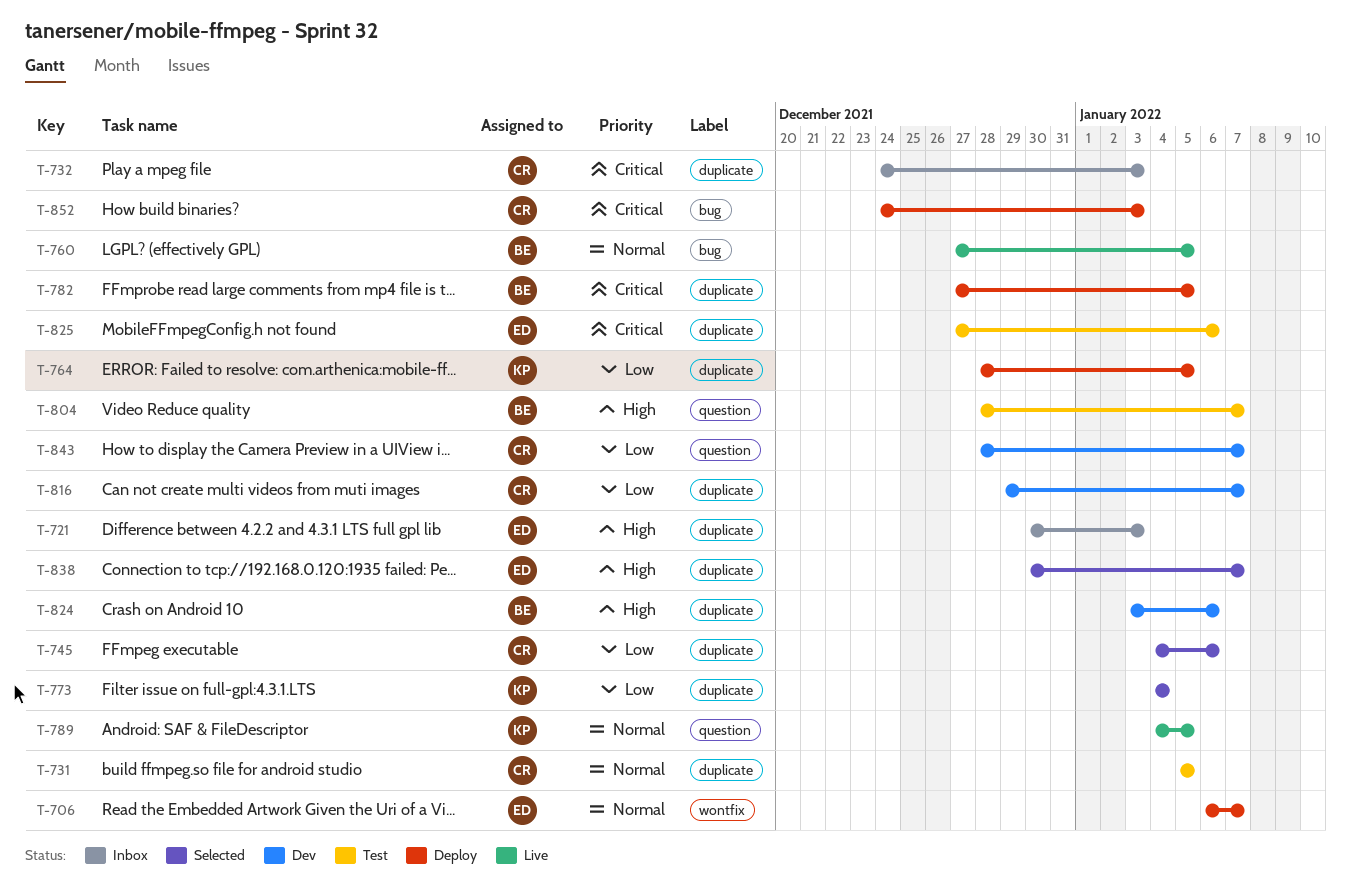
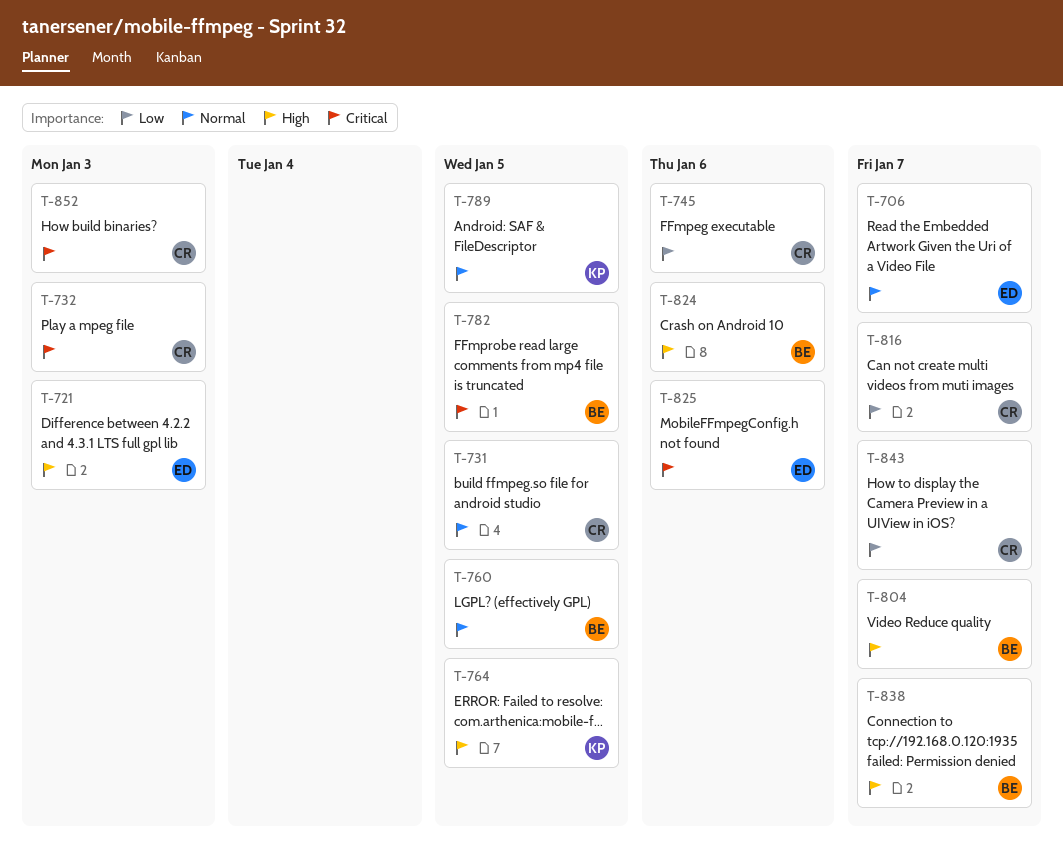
T-764, priority: Low -> High
T-773: present -> none
T-838, owner: ED -> BE

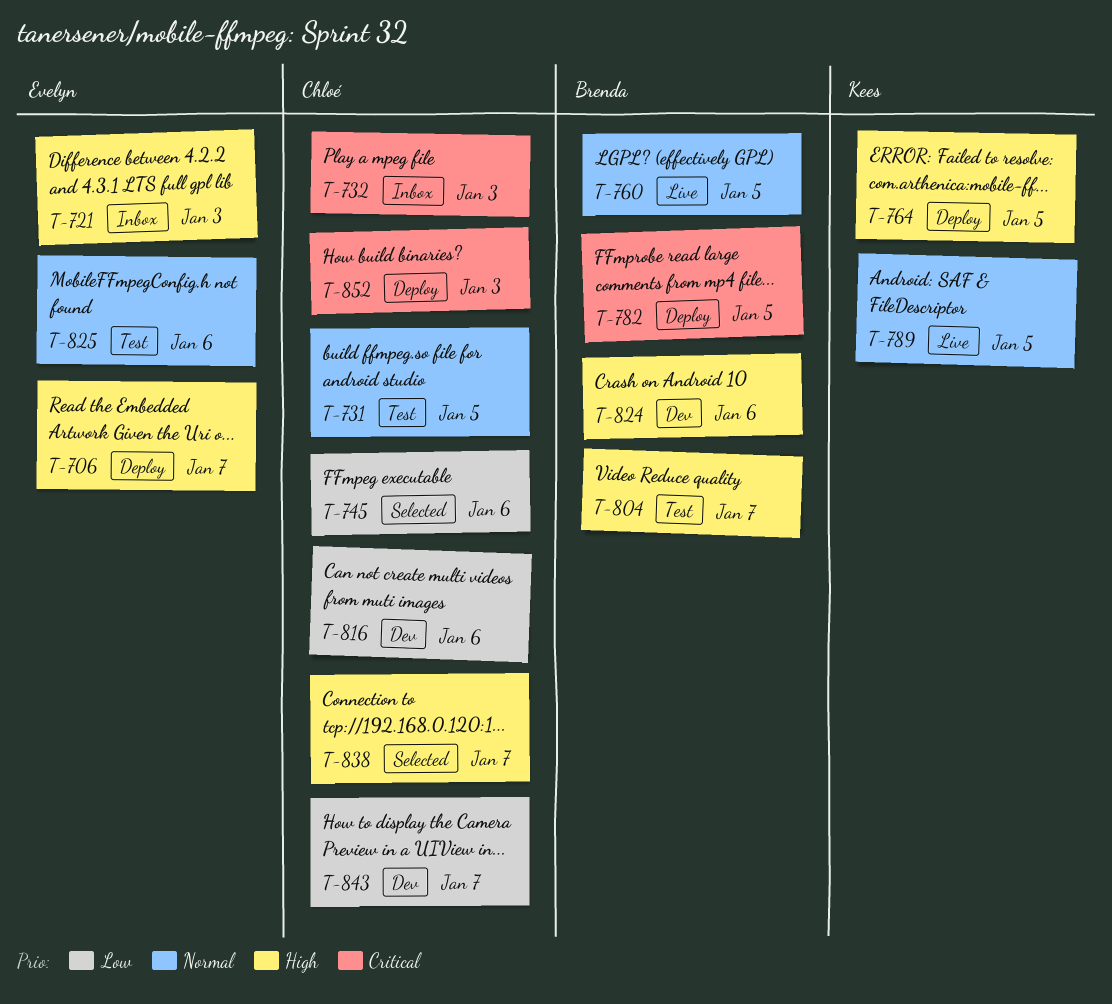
T-706, priority: Normal -> High
T-816, due: Jan 7 -> Jan 6
T-825, priority: Critical -> Normal
T-838, owner: Brenda -> Chloé

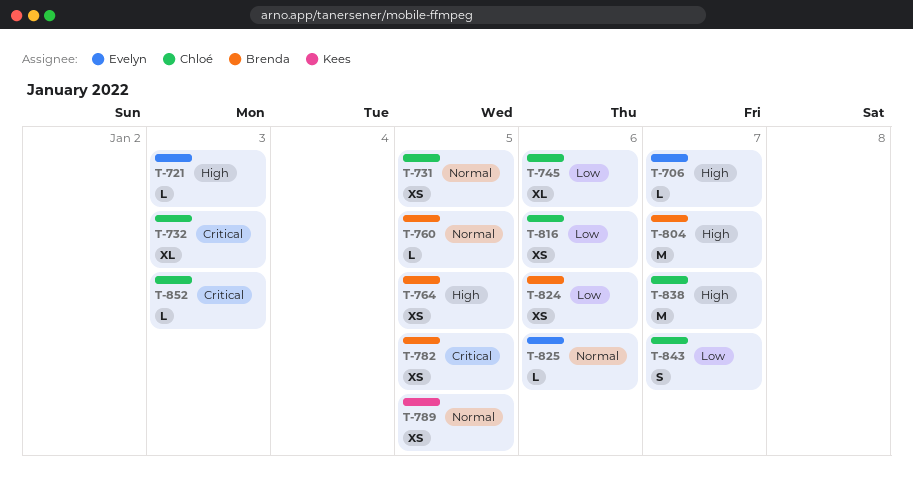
T-764, owner: Kees -> Brenda
T-824, priority: High -> Low

